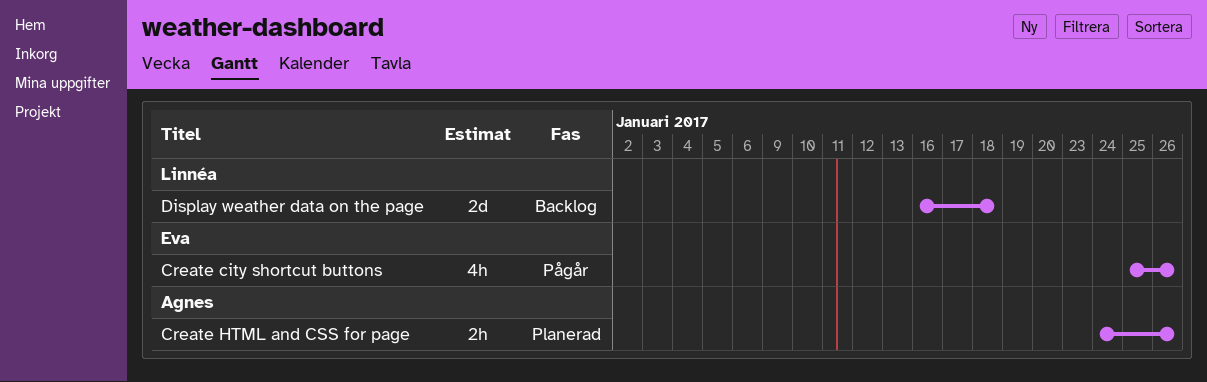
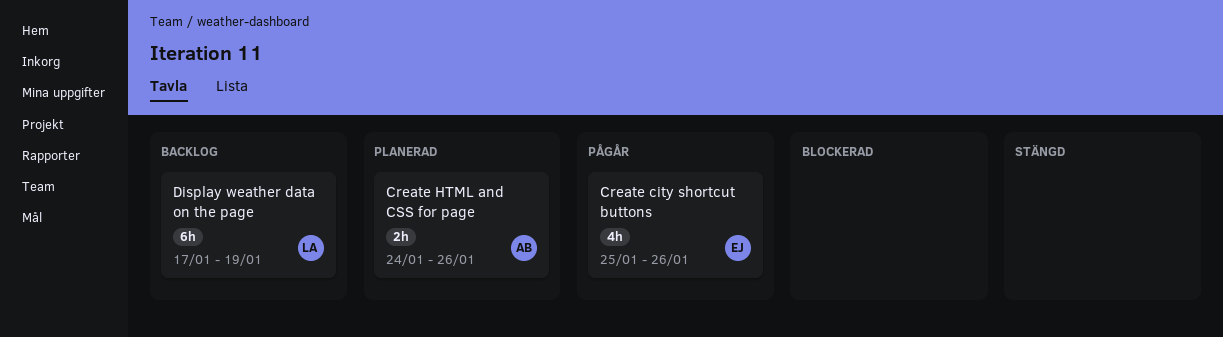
Display weather data on the page, estimate: 2d -> 6h
Display weather data on the page, start: Jan 16 -> Jan 17
Display weather data on the page, due: Jan 18 -> Jan 19

